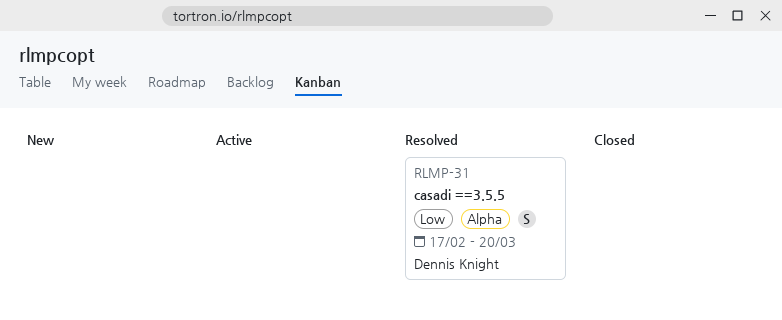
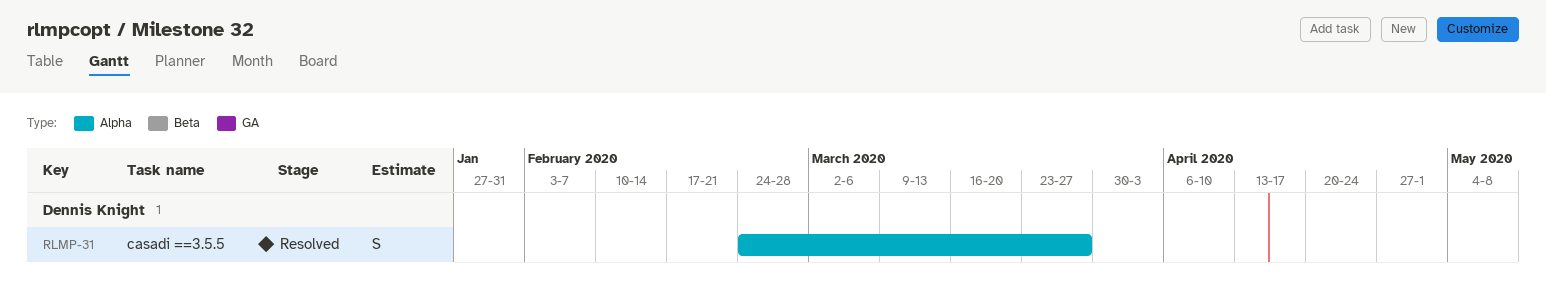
RLMP-31, start: Feb 17 -> Feb 24
RLMP-31, due: Mar 20 -> Mar 27

